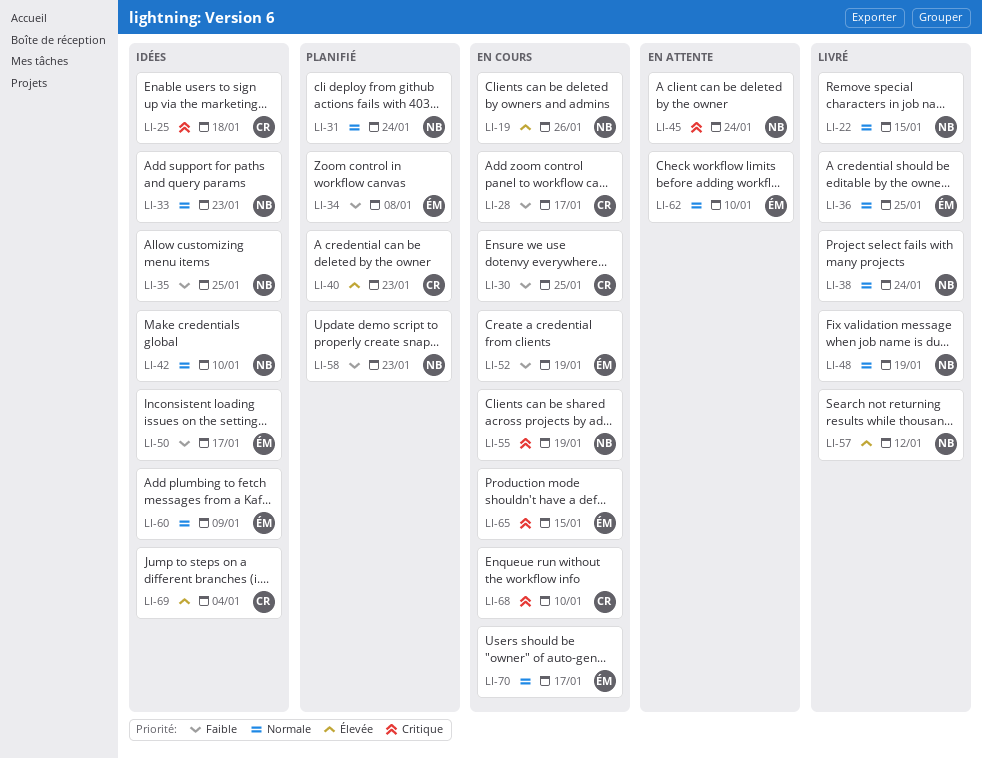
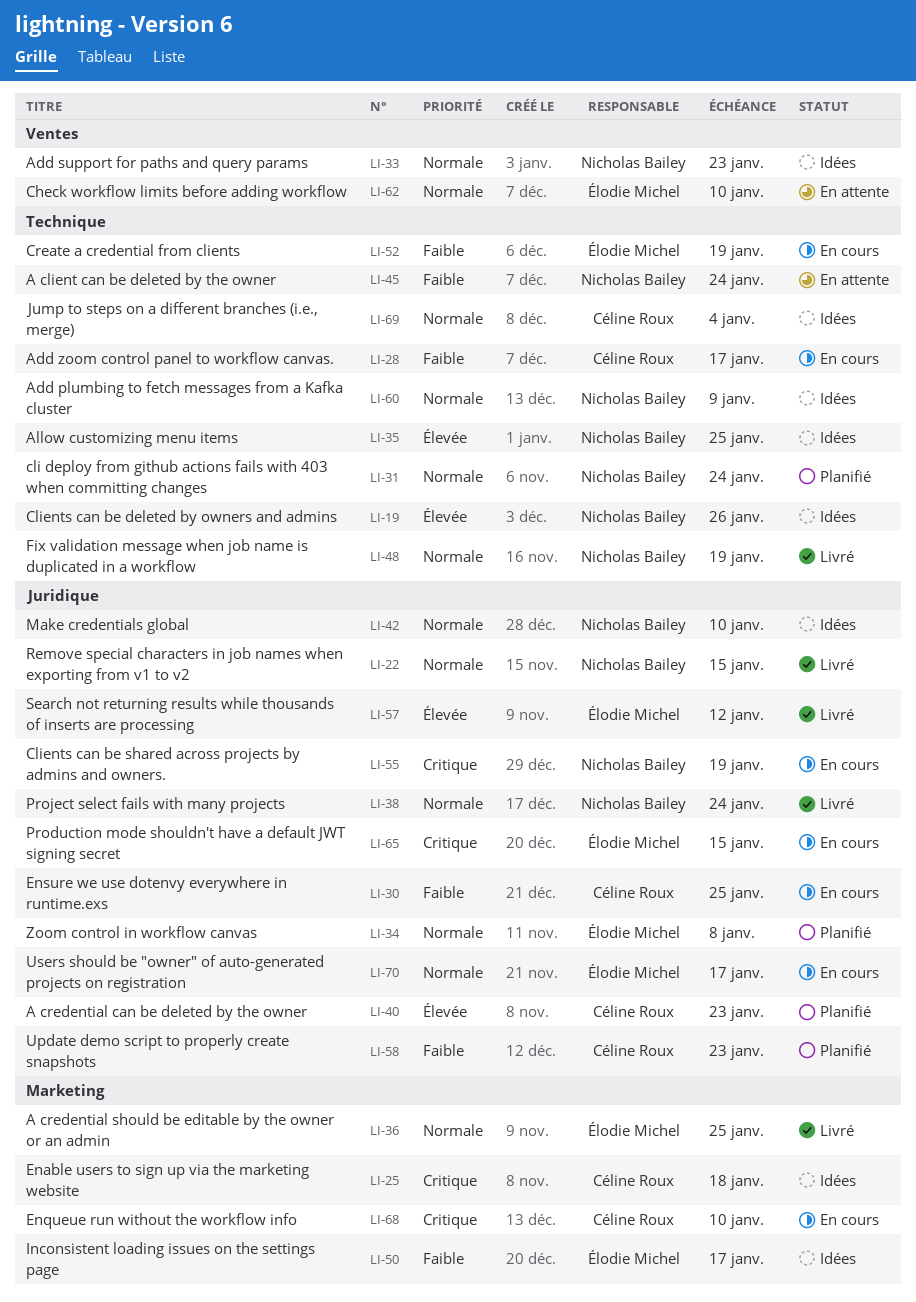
LI-19, status: En cours -> Idées
LI-34, priority: Faible -> Normale
LI-35, priority: Faible -> Élevée
LI-45, priority: Critique -> Faible
LI-57, owner: Nicholas Bailey -> Élodie Michel
LI-58, owner: Nicholas Bailey -> Céline Roux
LI-60, owner: Élodie Michel -> Nicholas Bailey
LI-69, priority: Élevée -> Normale

